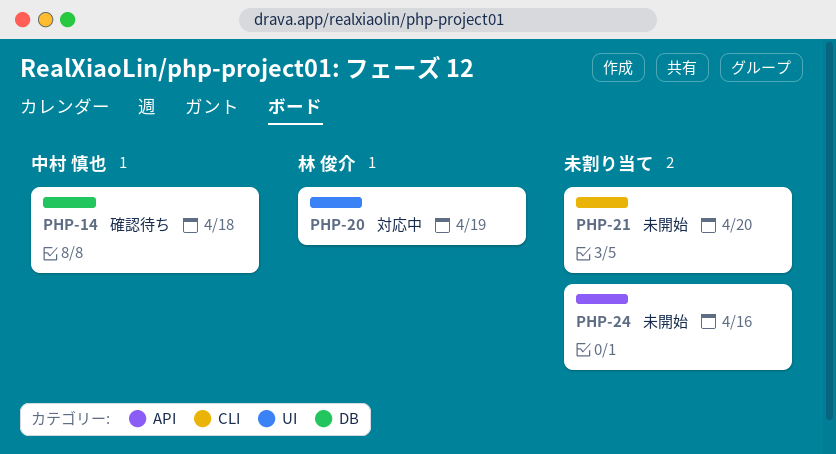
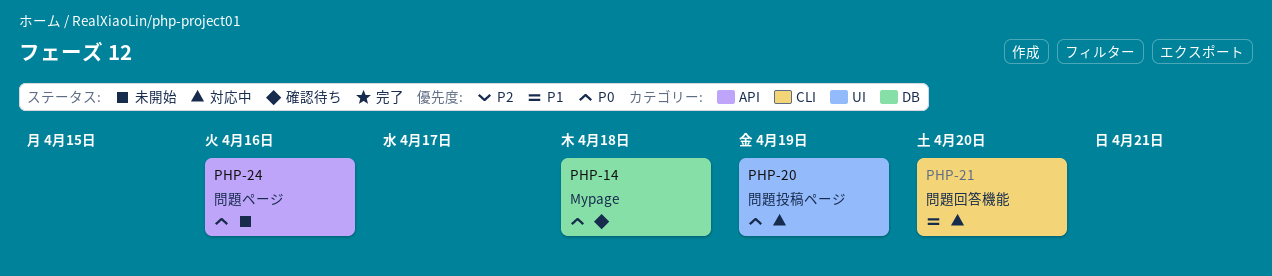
PHP-21, status: 未開始 -> 対応中

